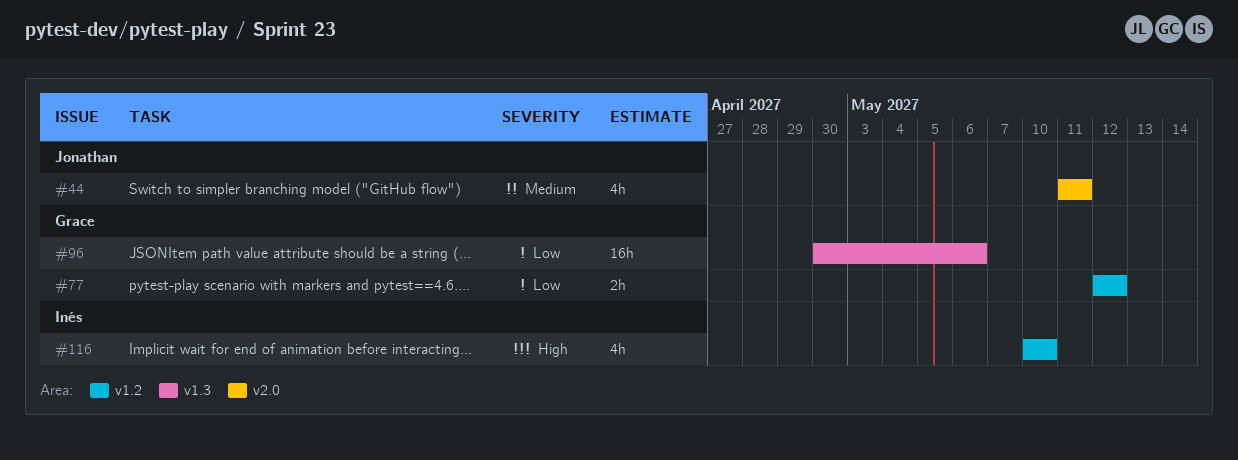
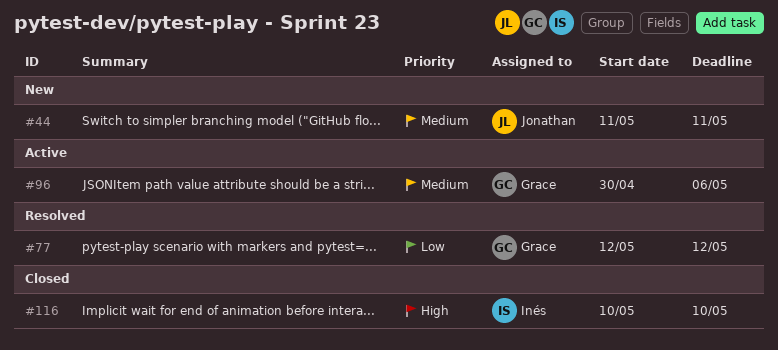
#96, priority: Low -> Medium

